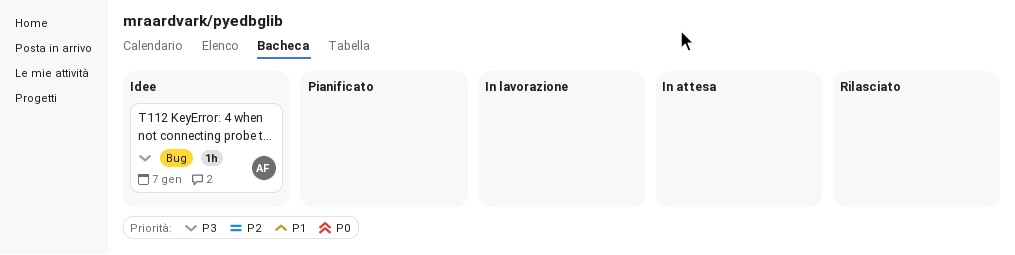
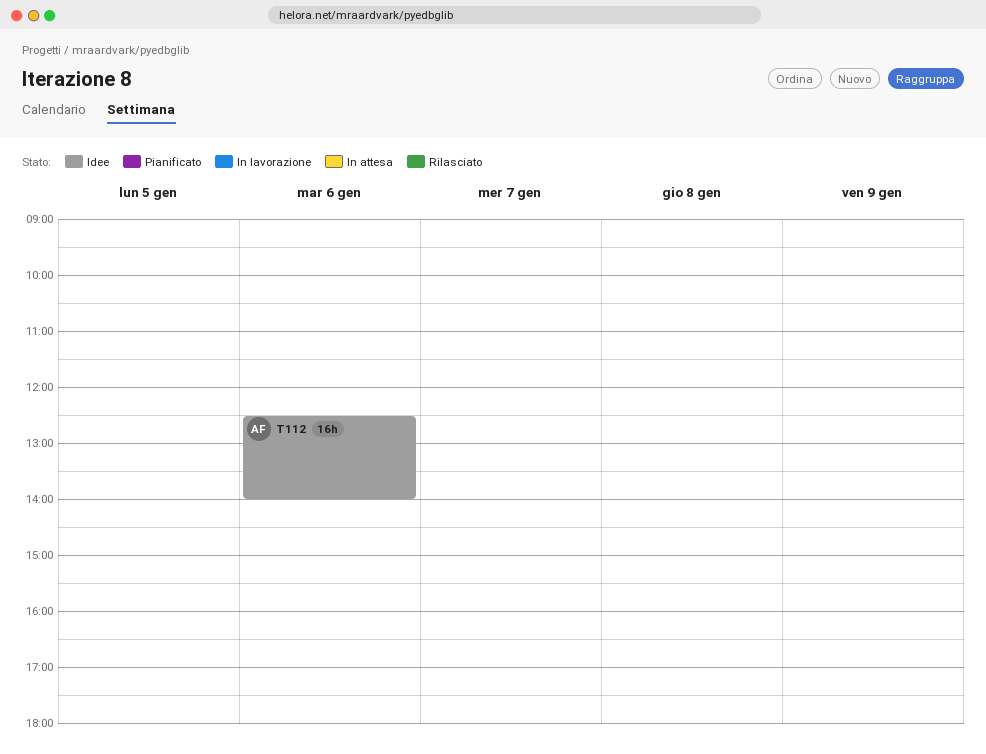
T112, estimate: 1h -> 16h
T112, day: Jan 7 -> Jan 6

